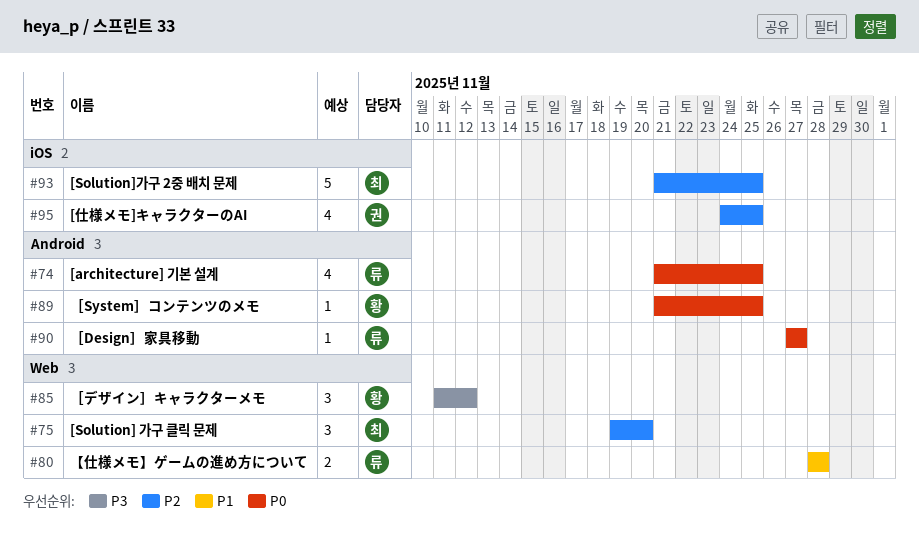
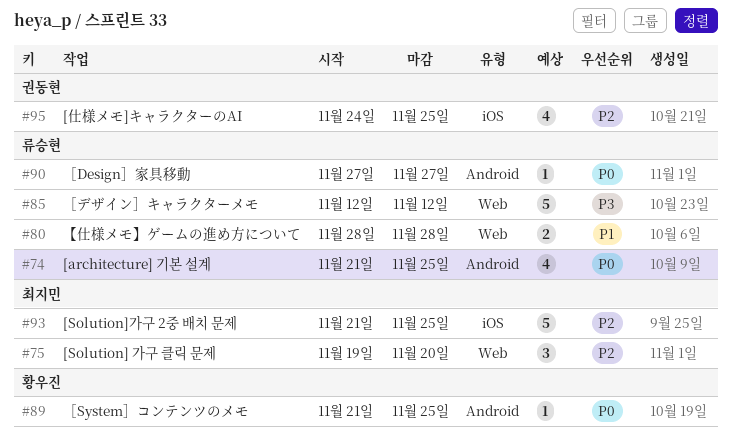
#85, owner: 황우진 -> 류승현
#85, estimate: 3 -> 5
#85, start: Nov 11 -> Nov 12

